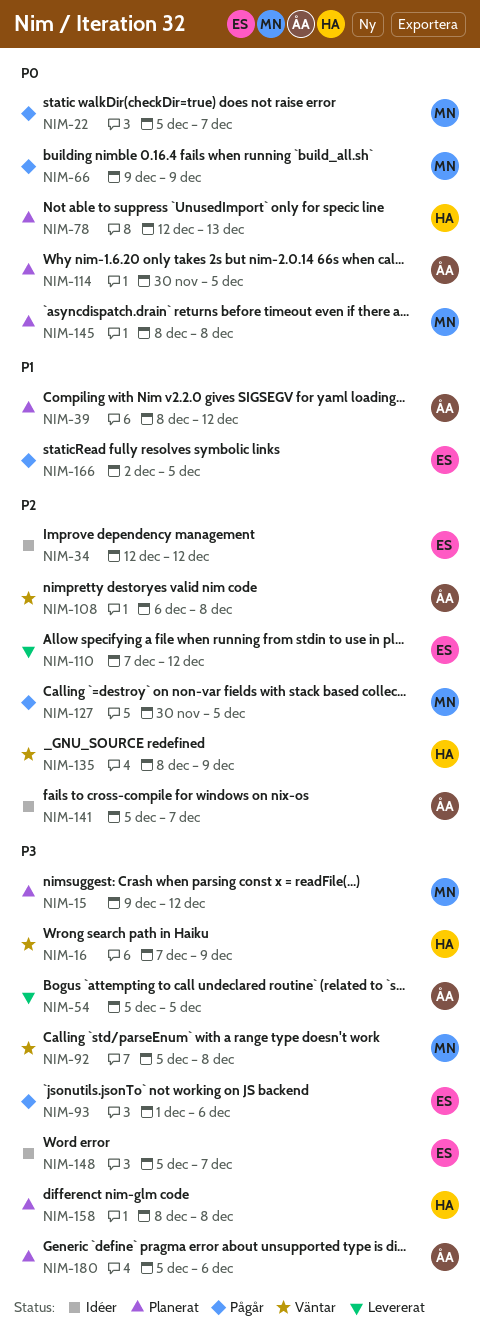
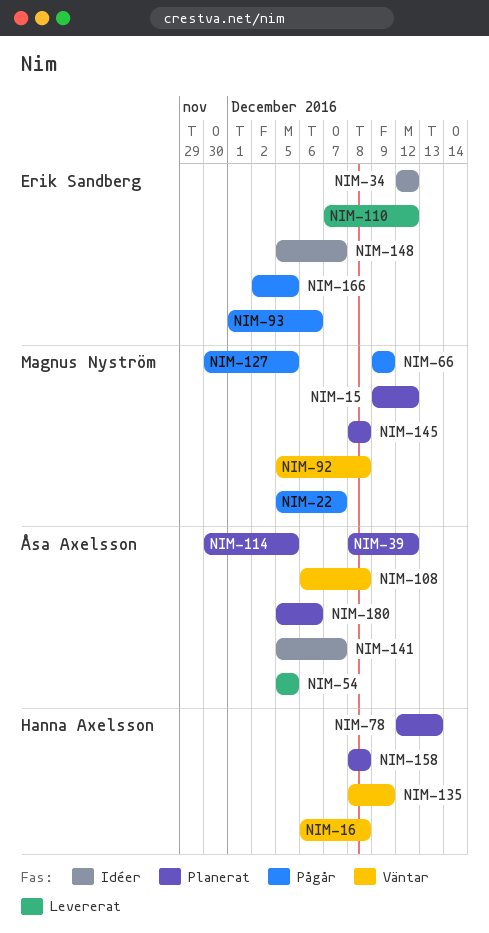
NIM-16, start: Dec 7 -> Dec 6
NIM-16, due: Dec 9 -> Dec 8

